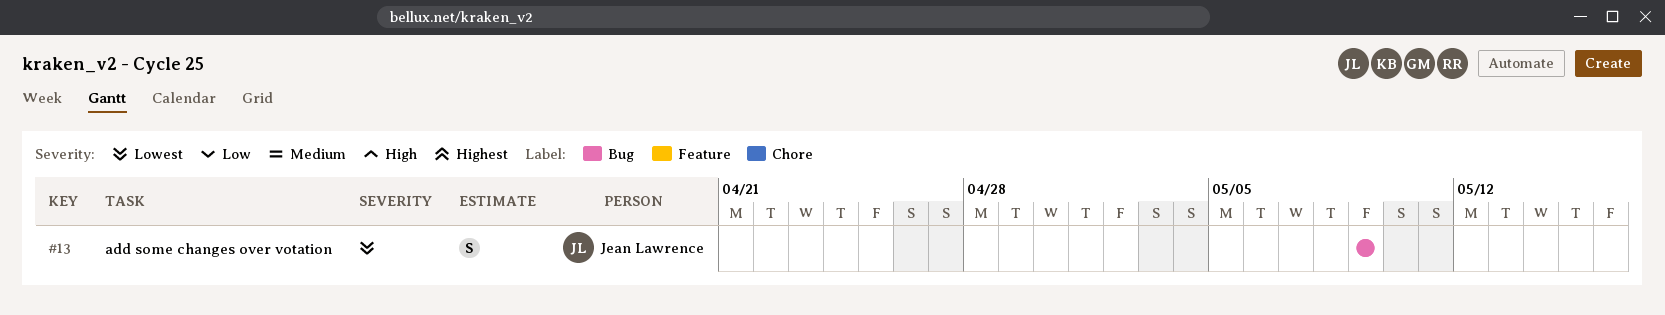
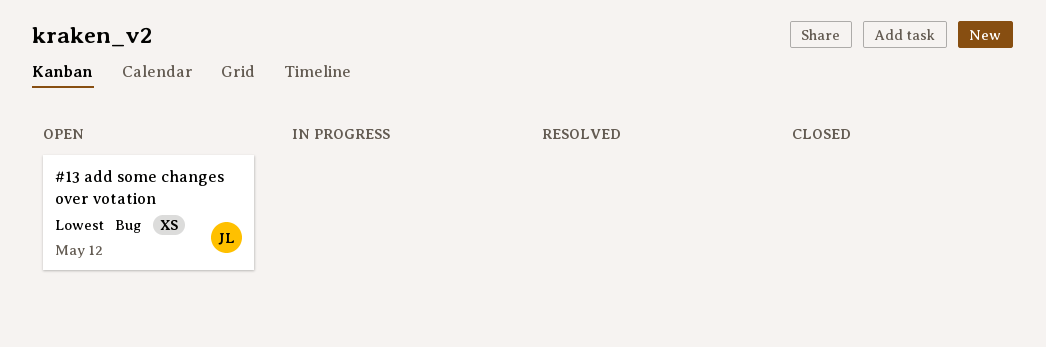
#13, estimate: S -> XS
#13, due: May 9 -> May 12

